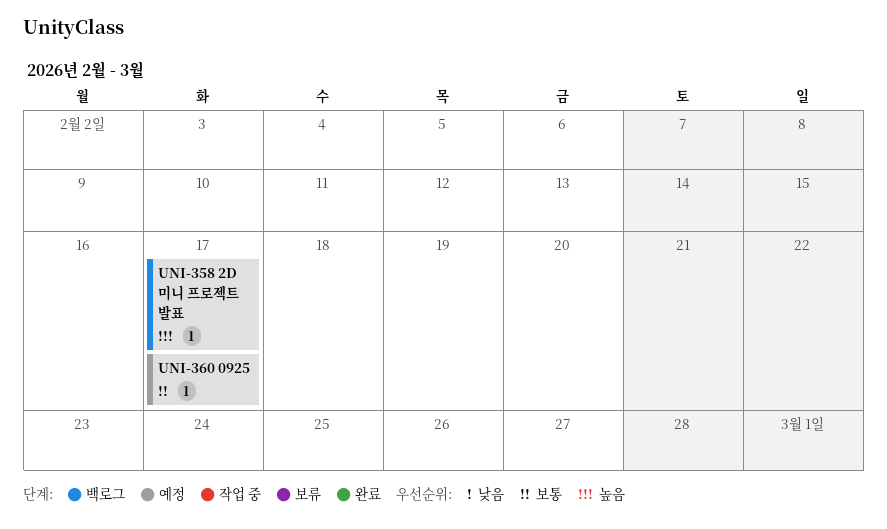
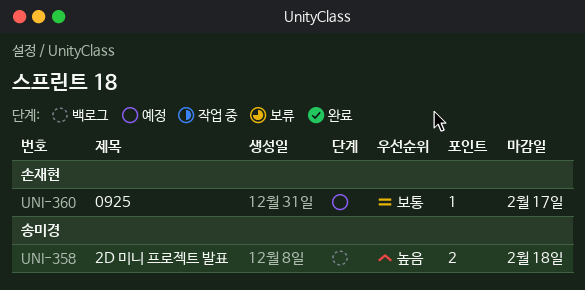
UNI-358, estimate: 1 -> 2
UNI-358, due: Feb 17 -> Feb 18

